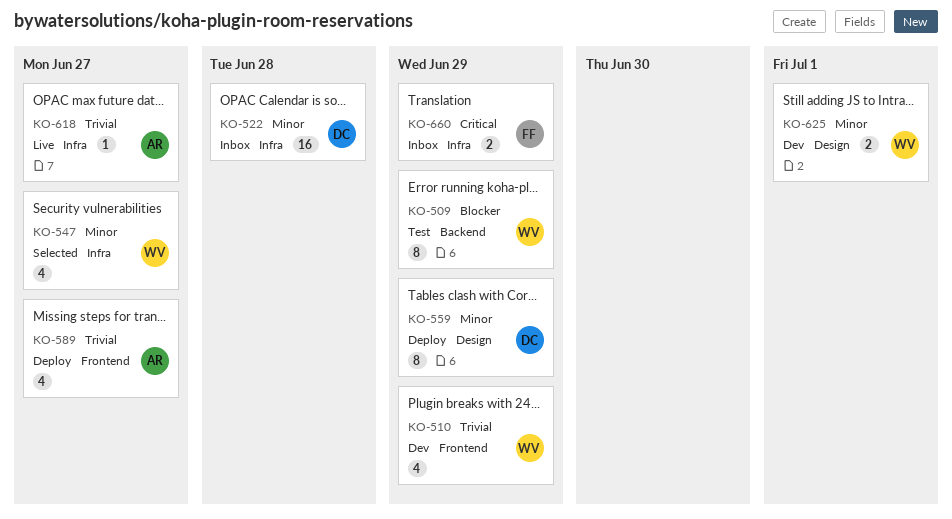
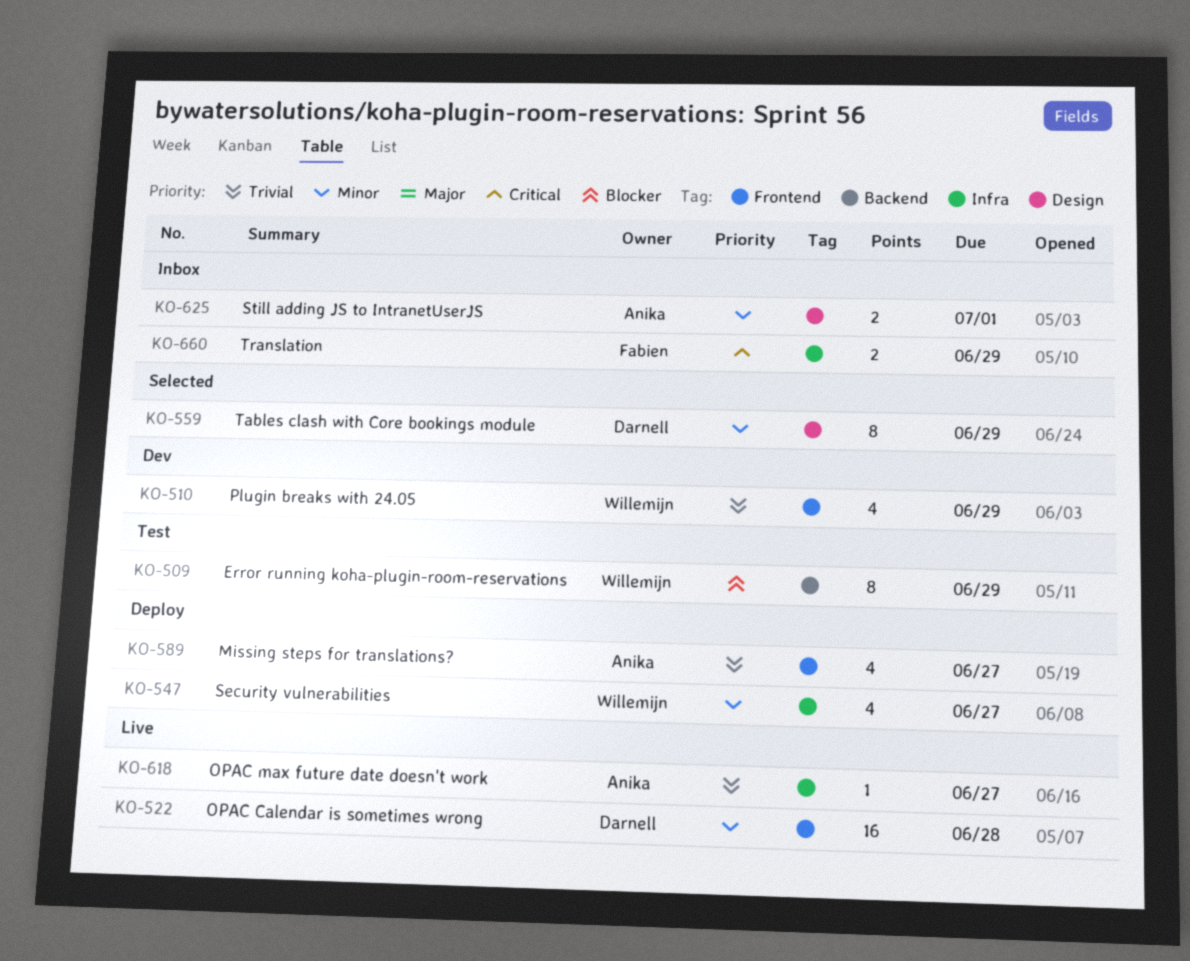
KO-522, status: Inbox -> Live
KO-522, label: Infra -> Frontend
KO-547, status: Selected -> Deploy
KO-559, status: Deploy -> Selected
KO-625, status: Dev -> Inbox
KO-625, owner: Willemijn -> Anika

